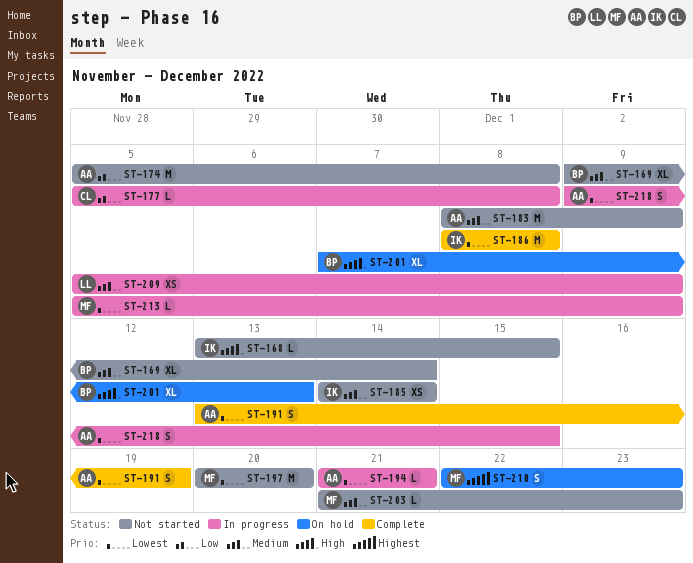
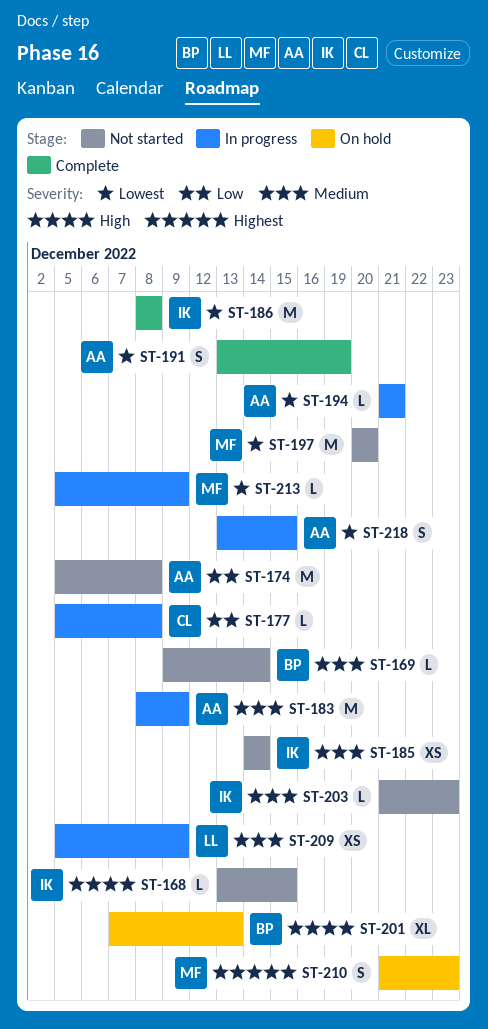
ST-169, estimate: XL -> L
ST-183, status: Not started -> In progress
ST-203, owner: MF -> IK
ST-210, start: Dec 22 -> Dec 21
ST-218, start: Dec 9 -> Dec 13

